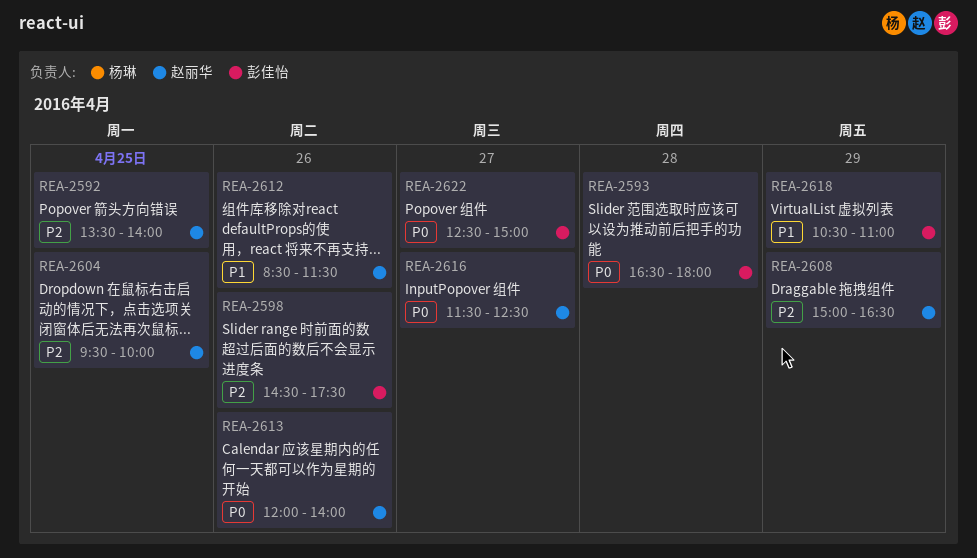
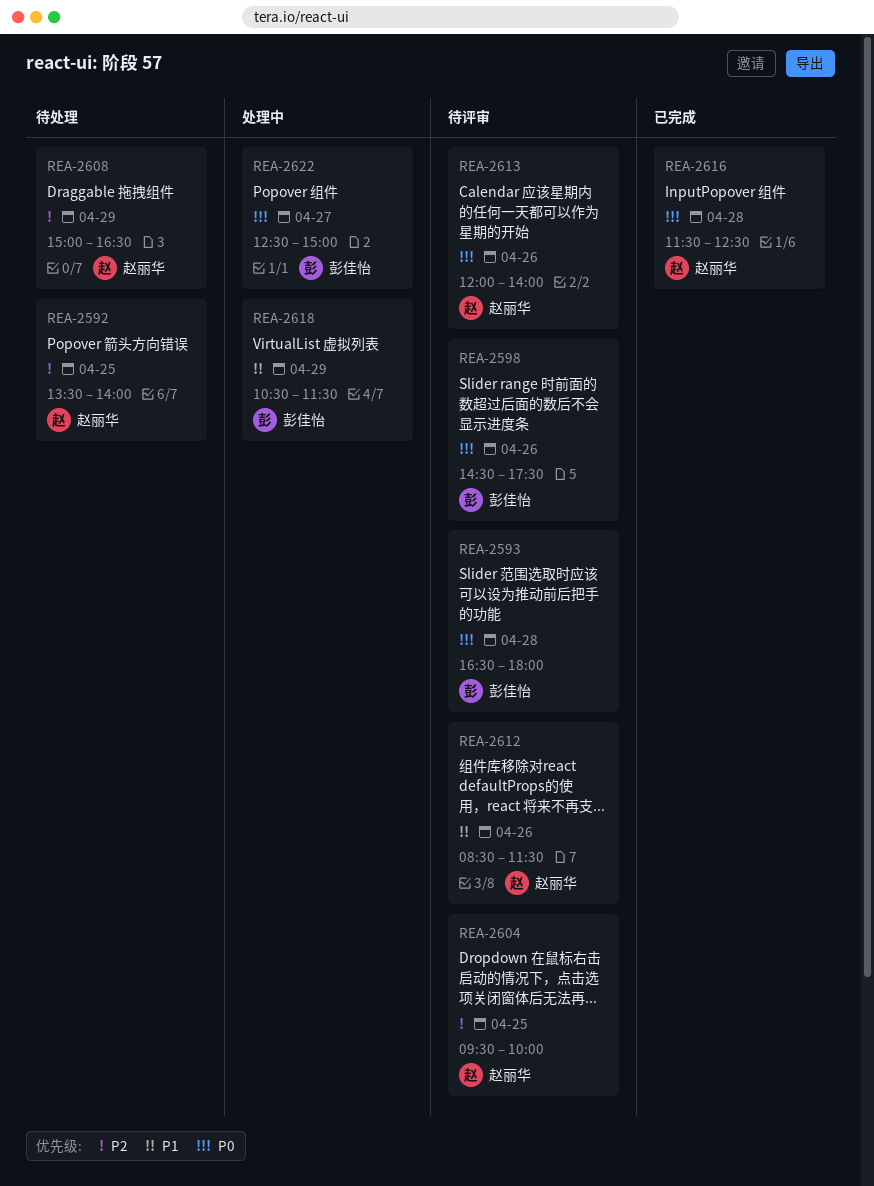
REA-2598, priority: P2 -> P0
REA-2616, day: Apr 27 -> Apr 28
REA-2618, ends: 11:00 -> 11:30

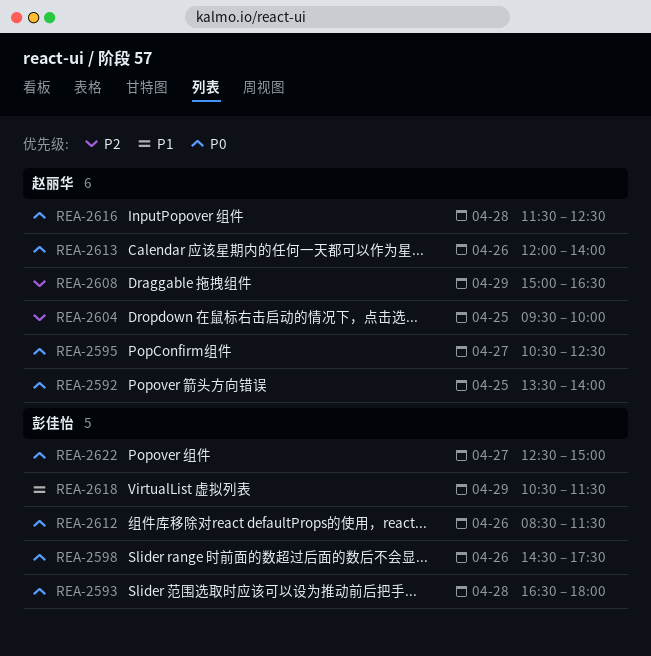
REA-2592, priority: P2 -> P0
REA-2595: none -> present
REA-2612, owner: 赵丽华 -> 彭佳怡
REA-2612, priority: P1 -> P0

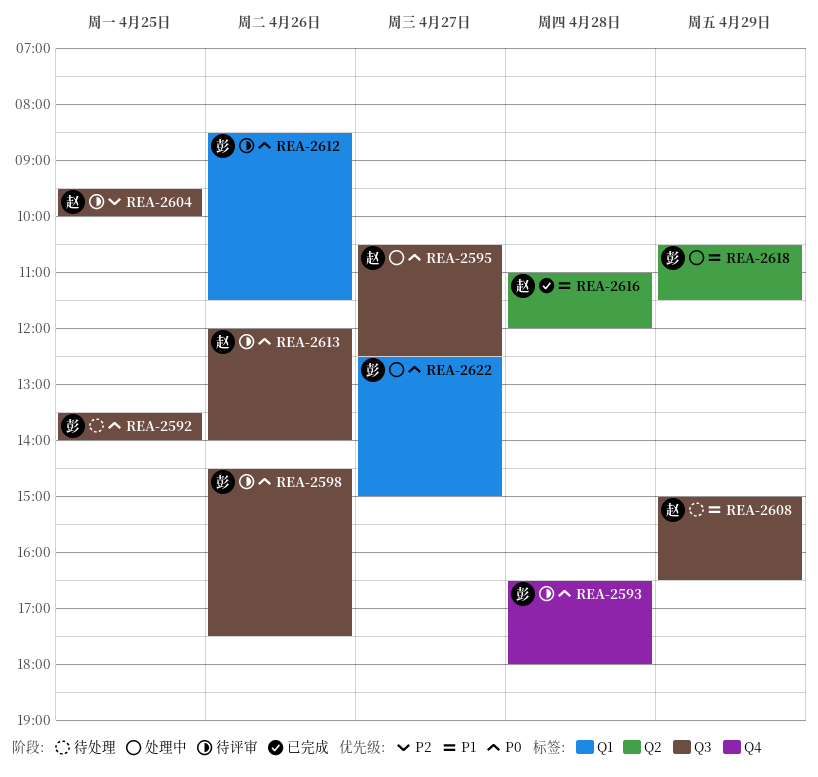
REA-2592, owner: 赵丽华 -> 彭佳怡
REA-2608, priority: P2 -> P1
REA-2616, priority: P0 -> P1
REA-2616, begins: 11:30 -> 11:00
REA-2616, ends: 12:30 -> 12:00

